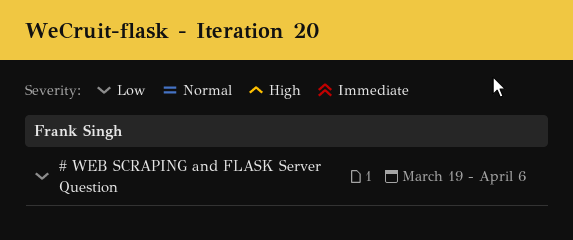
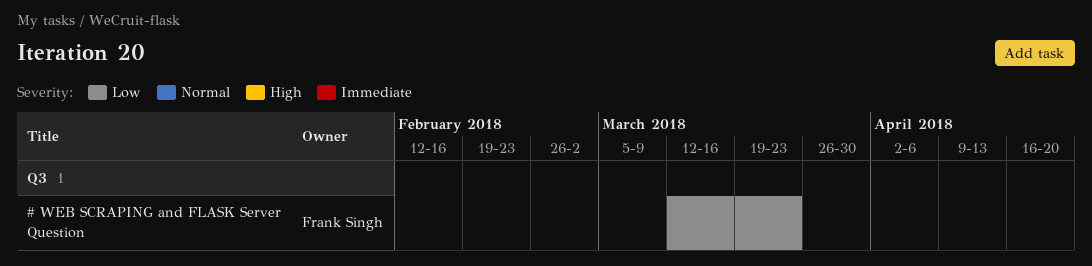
# WEB SCRAPING and FLASK Server Question, start: Mar 19 -> Mar 12
# WEB SCRAPING and FLASK Server Question, due: Apr 6 -> Mar 23

